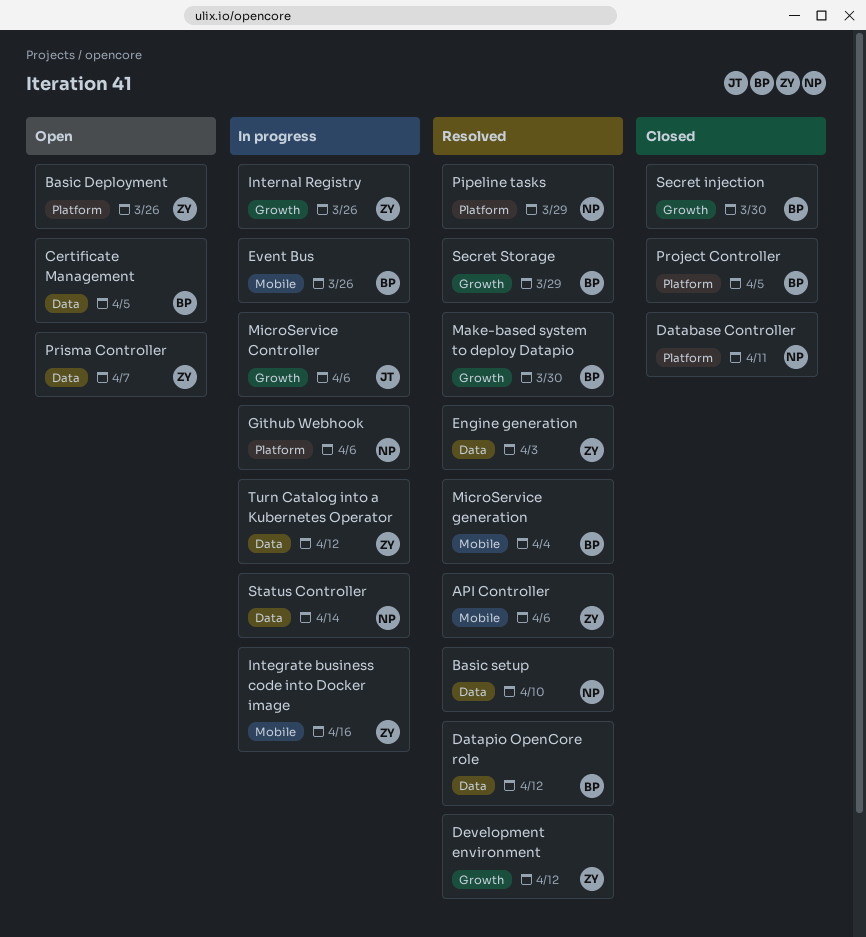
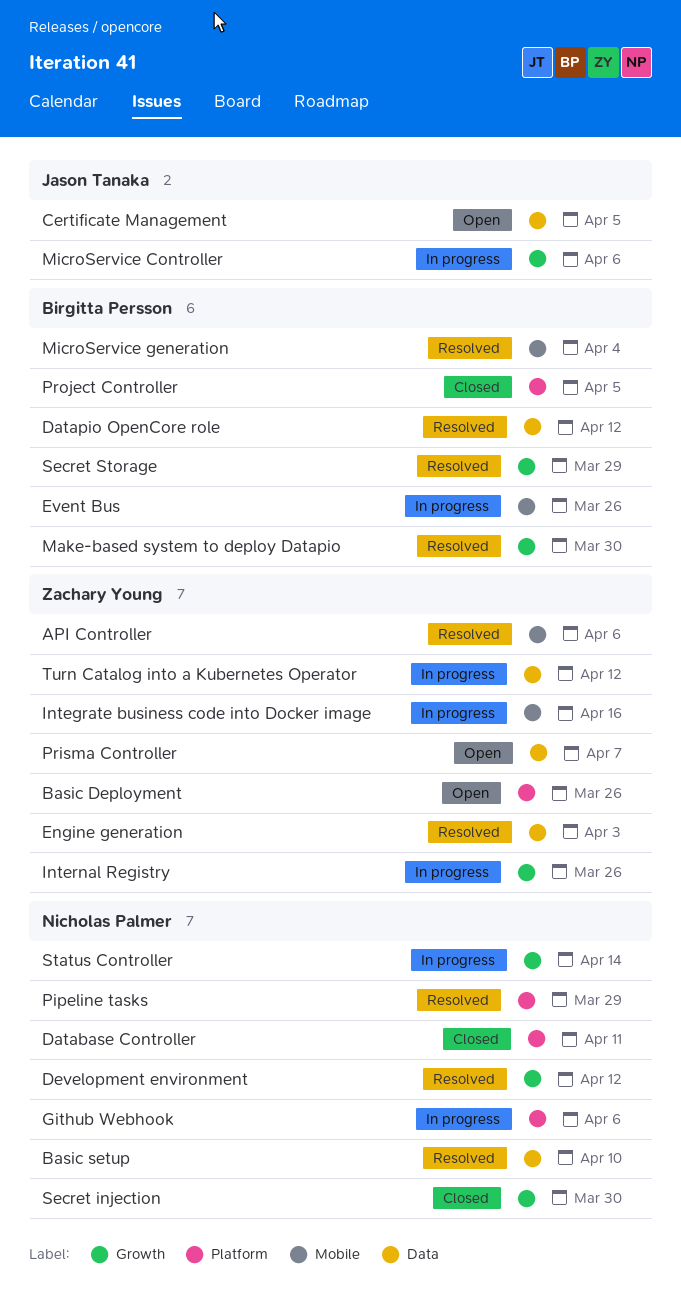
Certificate Management, owner: Birgitta Persson -> Jason Tanaka
Development environment, owner: Zachary Young -> Nicholas Palmer
Secret injection, owner: Birgitta Persson -> Nicholas Palmer
Status Controller, label: Data -> Growth

